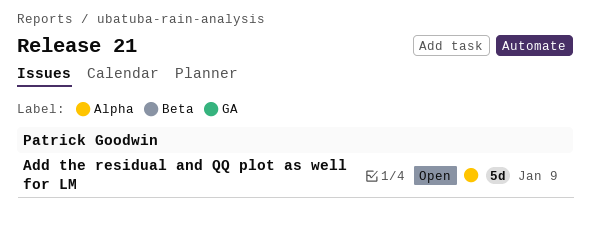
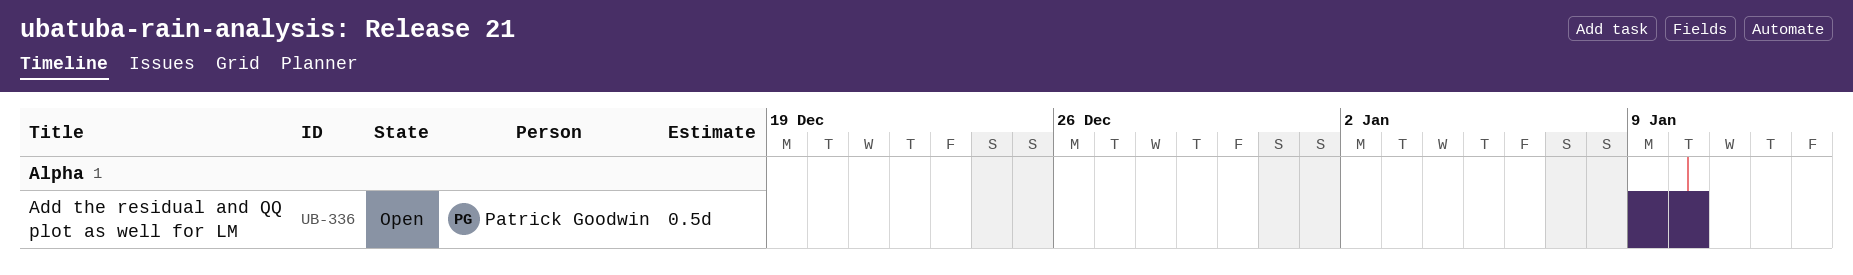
Add the residual and QQ plot as well for LM, estimate: 5d -> 0.5d
Add the residual and QQ plot as well for LM, due: Jan 9 -> Jan 10

